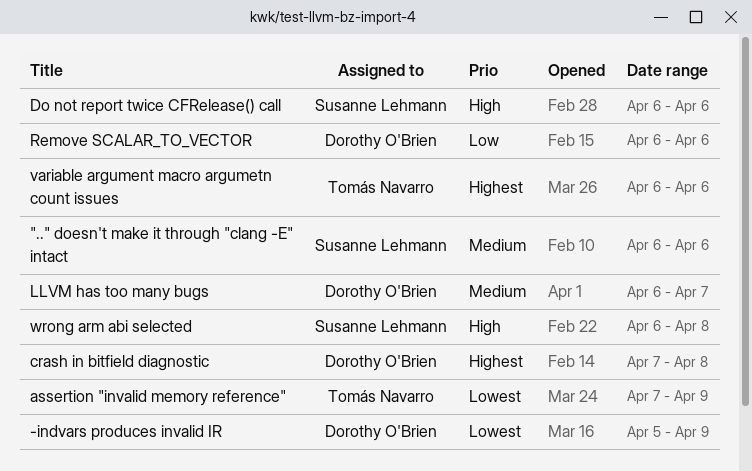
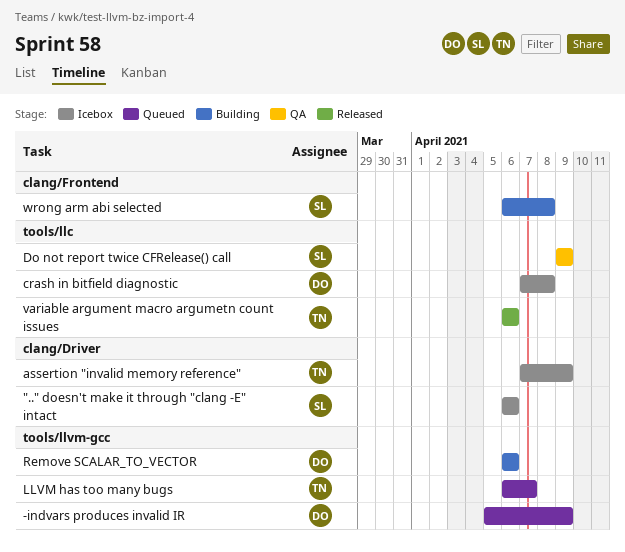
Do not report twice CFRelease() call, start: Apr 6 -> Apr 9
Do not report twice CFRelease() call, due: Apr 6 -> Apr 9
LLVM has too many bugs, owner: Dorothy O'Brien -> Tomás Navarro

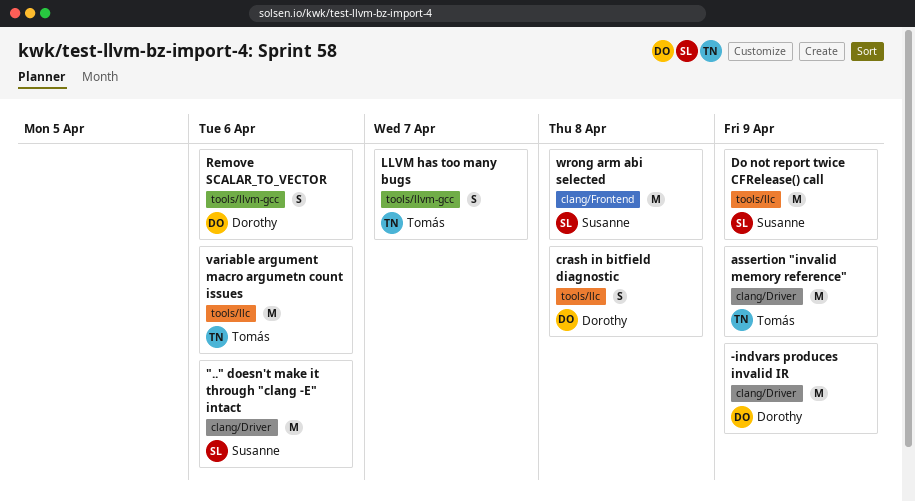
-indvars produces invalid IR, label: tools/llvm-gcc -> clang/Driver

